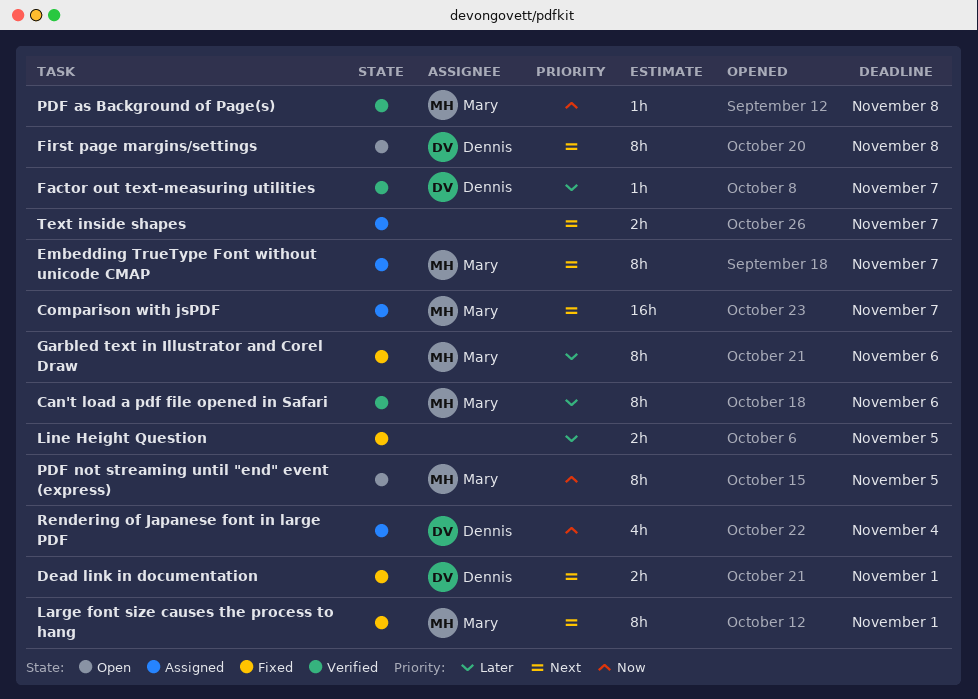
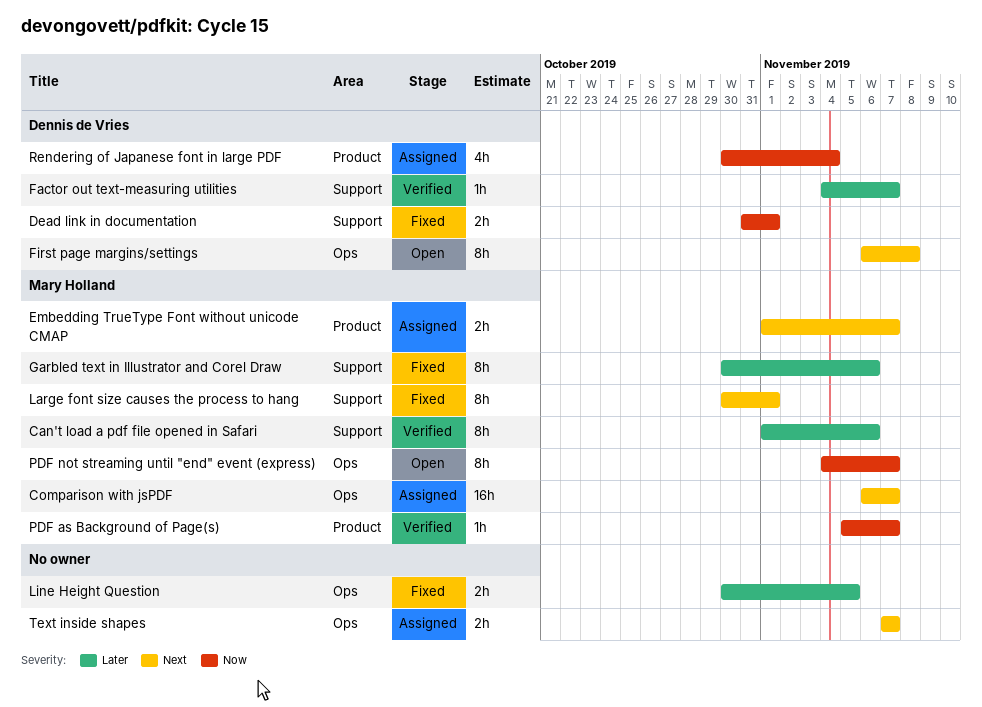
Dead link in documentation, priority: Next -> Now
Embedding TrueType Font without unicode CMAP, estimate: 8h -> 2h
PDF as Background of Page(s), due: Nov 8 -> Nov 7
PDF not streaming until "end" event (express), due: Nov 5 -> Nov 7

